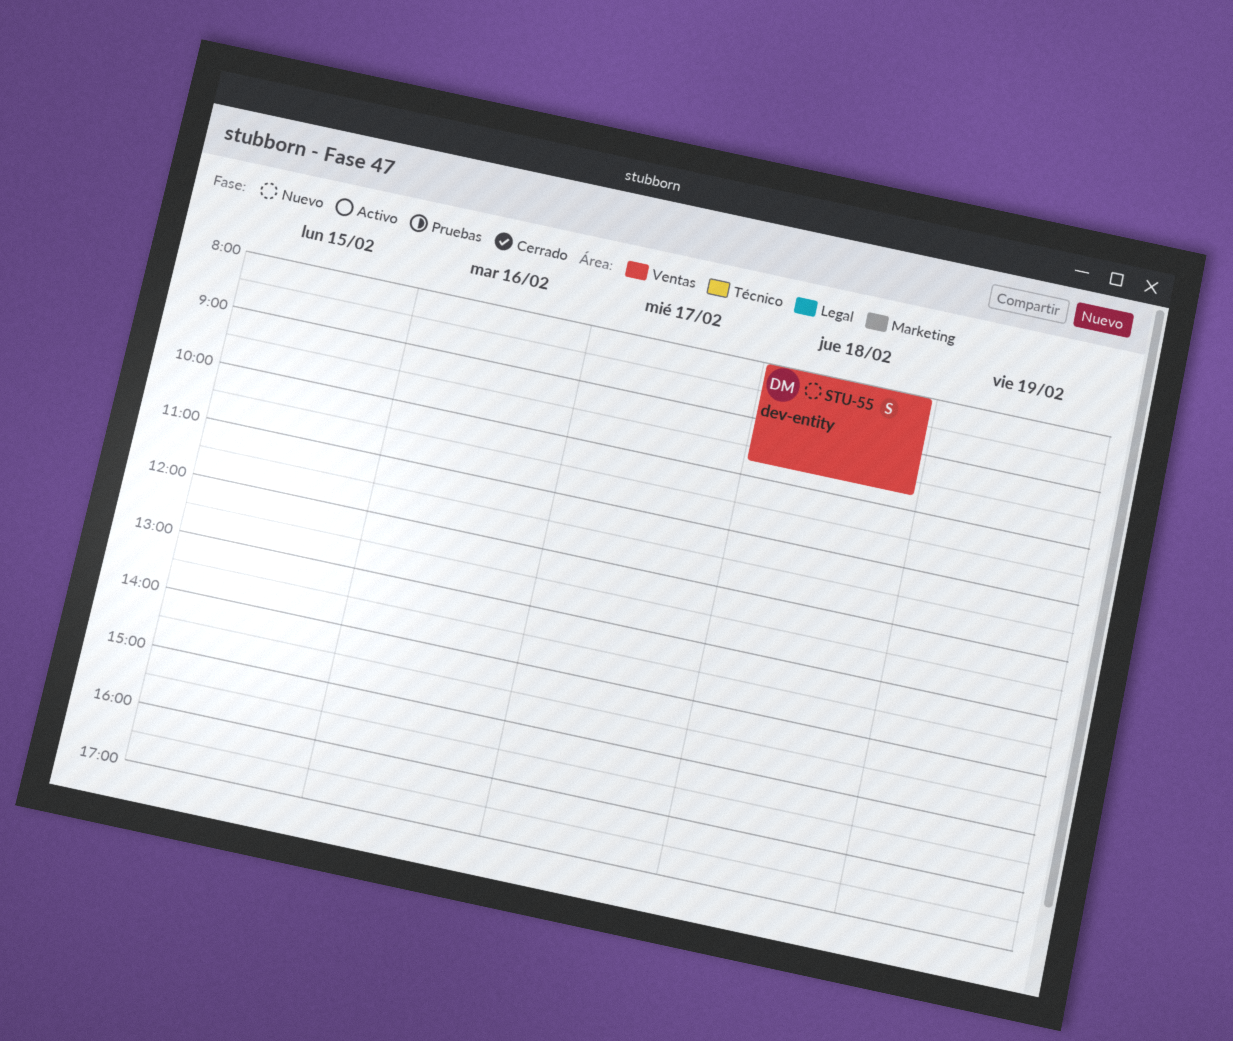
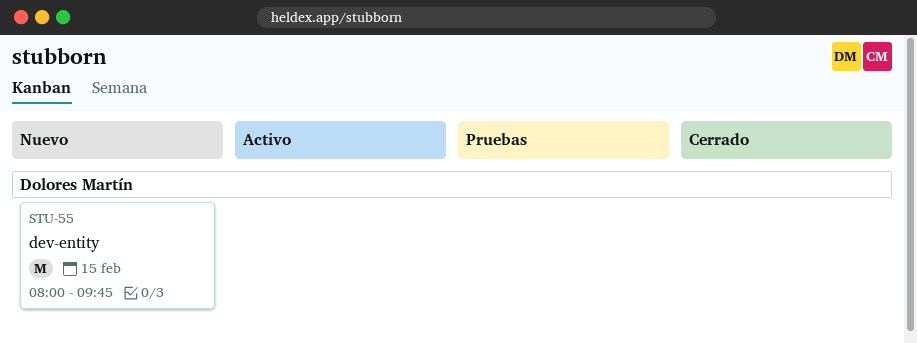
STU-55, estimate: S -> M
STU-55, day: Feb 18 -> Feb 15

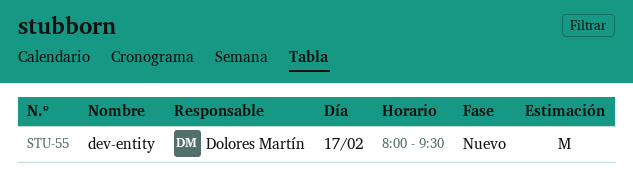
STU-55, day: Feb 15 -> Feb 17
STU-55, ends: 09:45 -> 09:30

